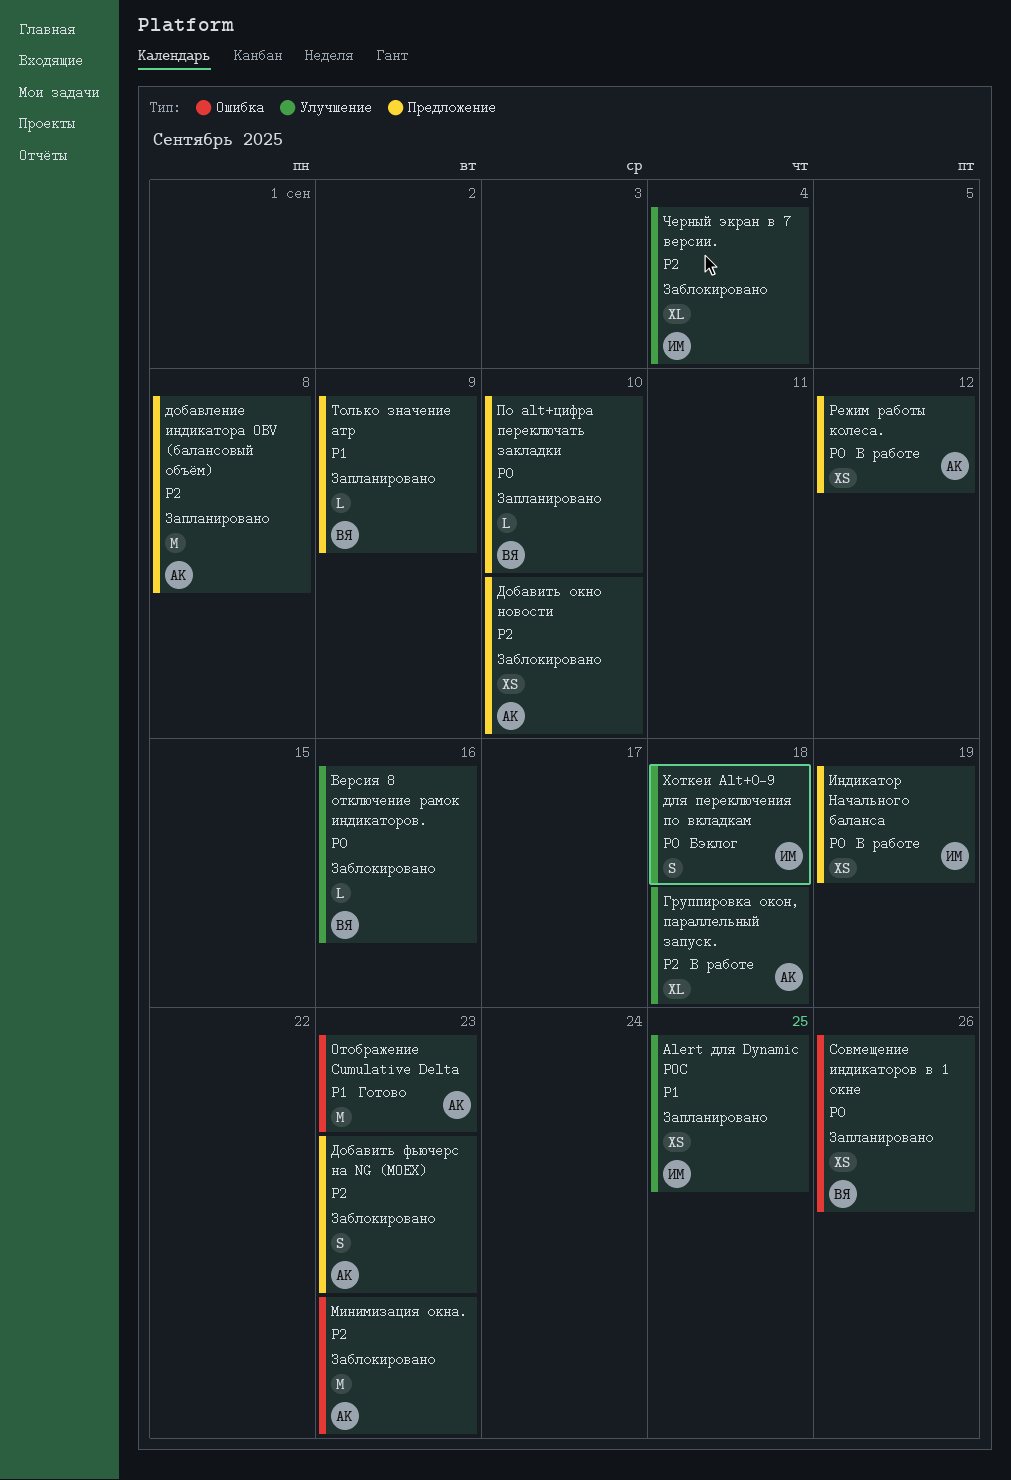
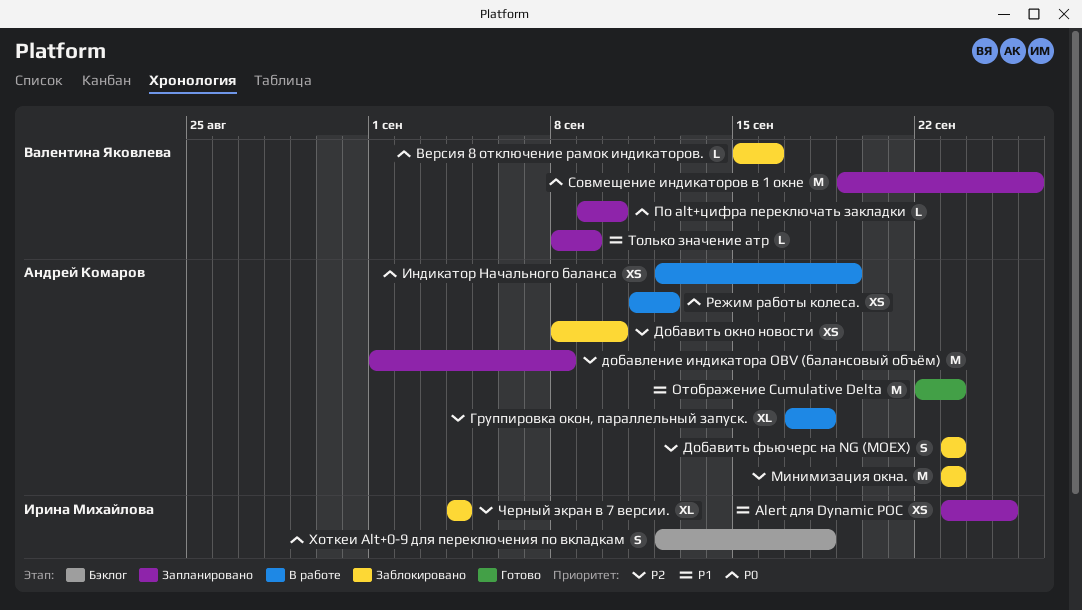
Индикатор Начального баланса, owner: Ирина Михайлова -> Андрей Комаров
Совмещение индикаторов в 1 окне, estimate: XS -> M

